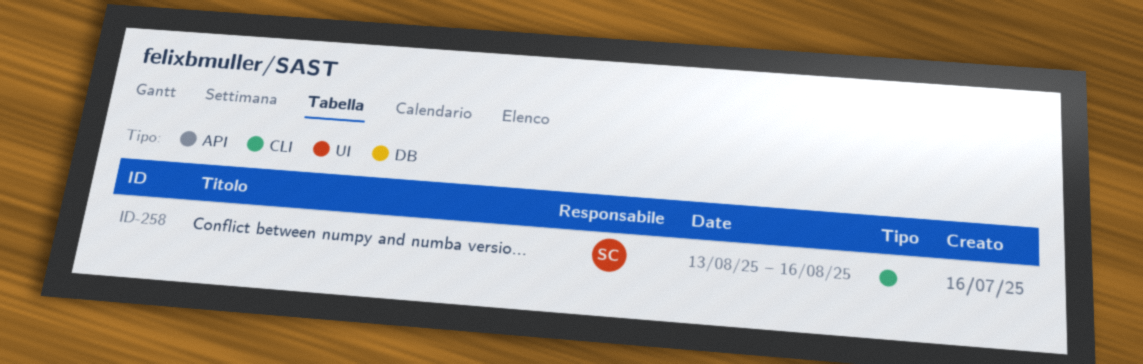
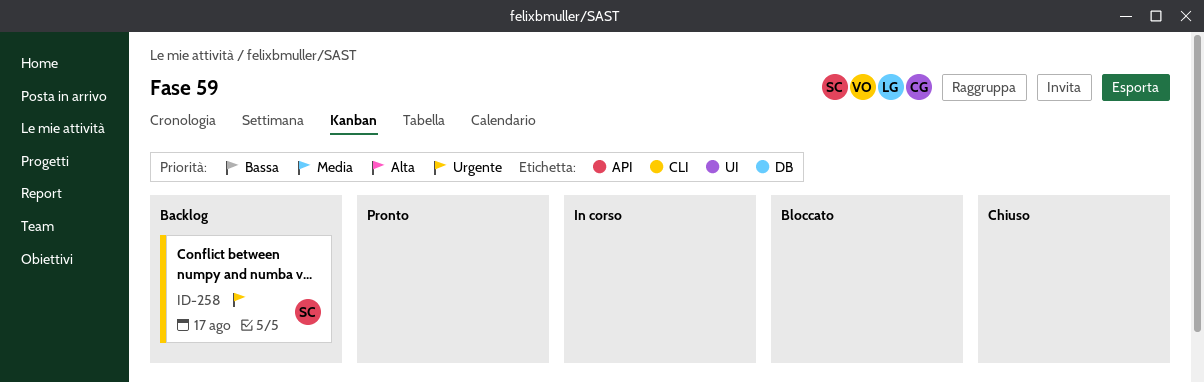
ID-258, due: Aug 16 -> Aug 17

